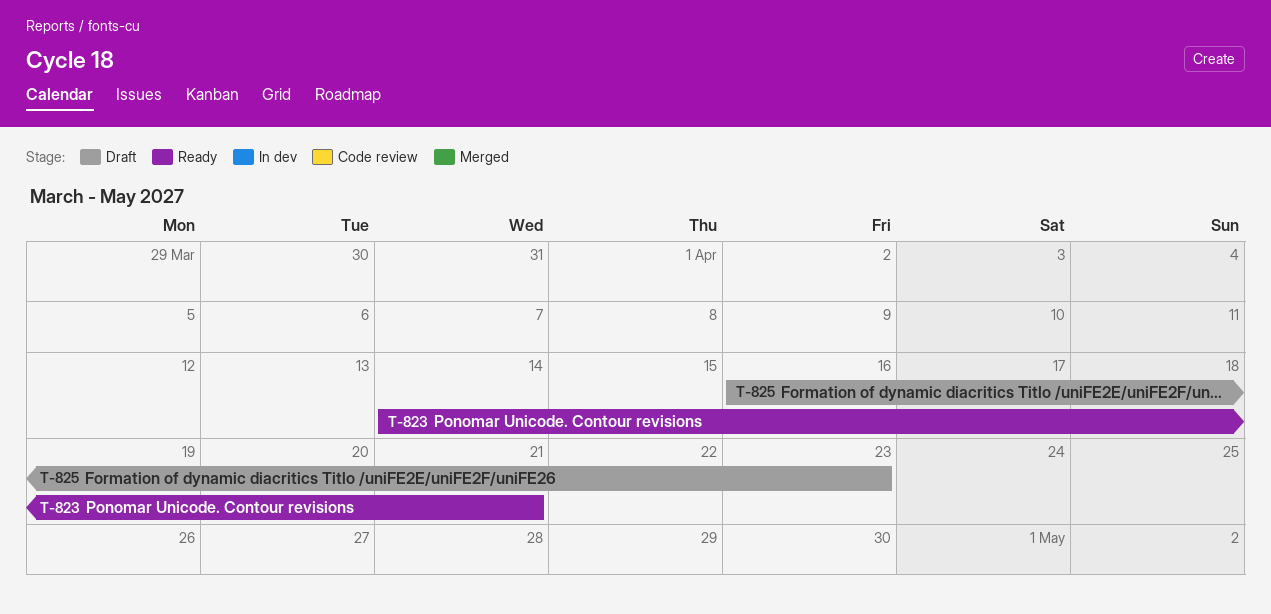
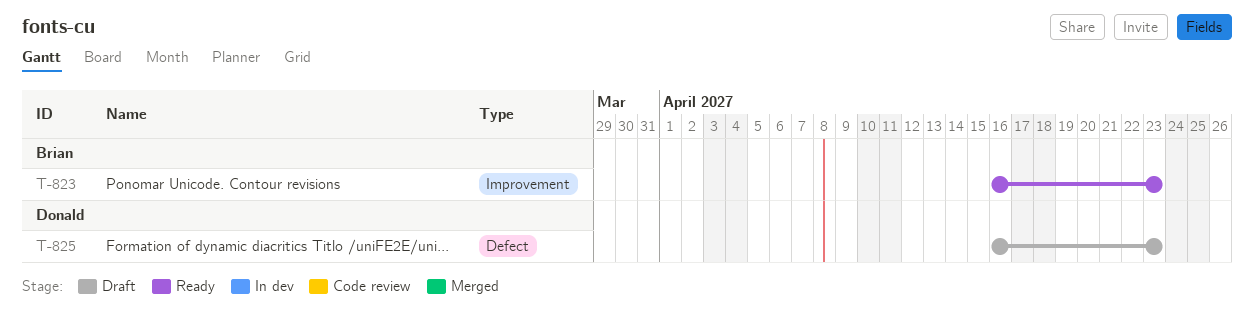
T-823, start: Apr 14 -> Apr 16
T-823, due: Apr 21 -> Apr 23

